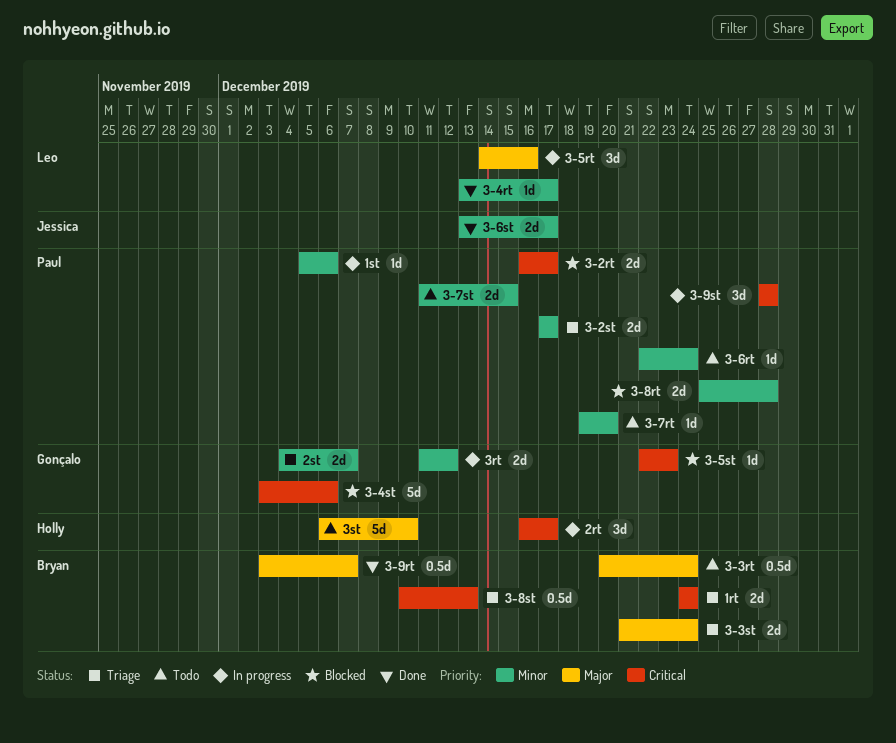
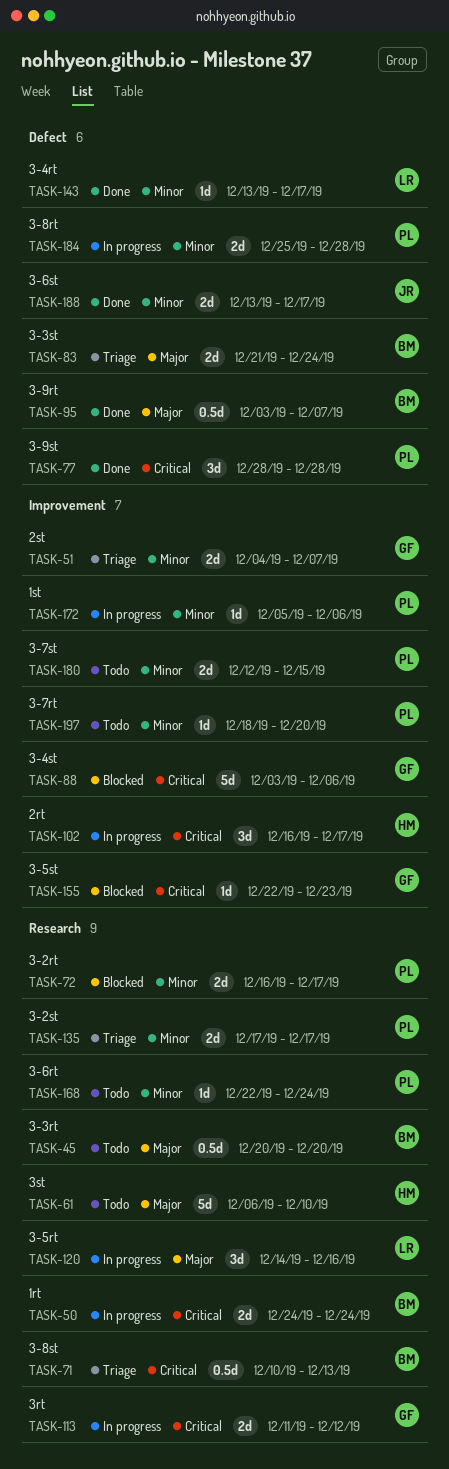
1rt, status: Triage -> In progress
3-2rt, priority: Critical -> Minor
3-3rt, due: Dec 24 -> Dec 20
3-7rt, start: Dec 19 -> Dec 18
3-7st, start: Dec 11 -> Dec 12
3-8rt, status: Blocked -> In progress
3-9st, status: In progress -> Done
3rt, priority: Minor -> Critical

